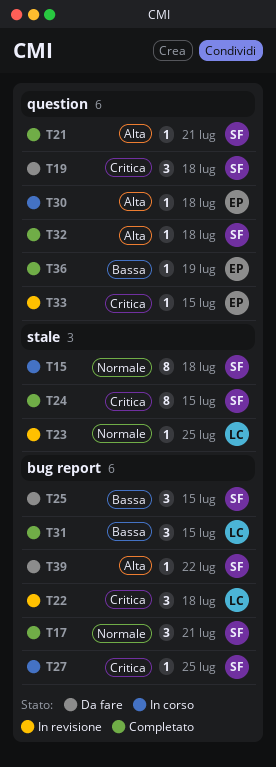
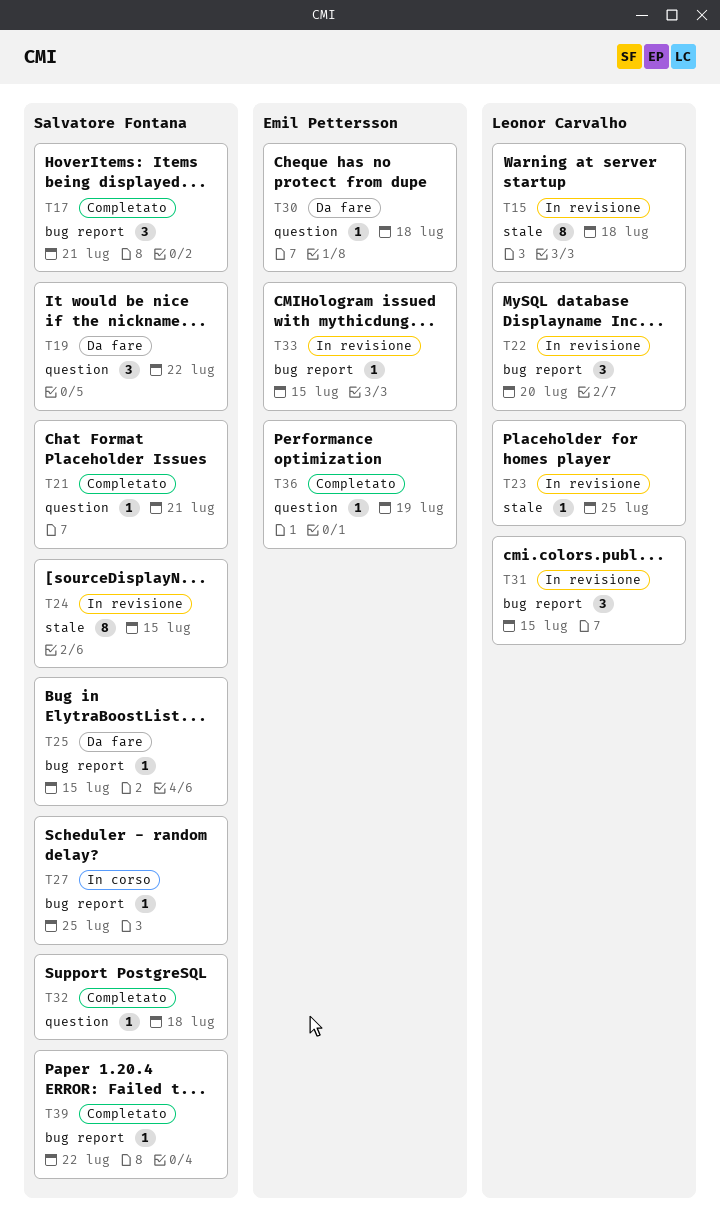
T15, status: In corso -> In revisione
T15, owner: Salvatore Fontana -> Leonor Carvalho
T19, due: Jul 18 -> Jul 22
T22, due: Jul 18 -> Jul 20
T24, status: Completato -> In revisione
T25, estimate: 3 -> 1
T30, status: In corso -> Da fare
T31, status: Completato -> In revisione
T33, label: question -> bug report
T39, status: Da fare -> Completato

